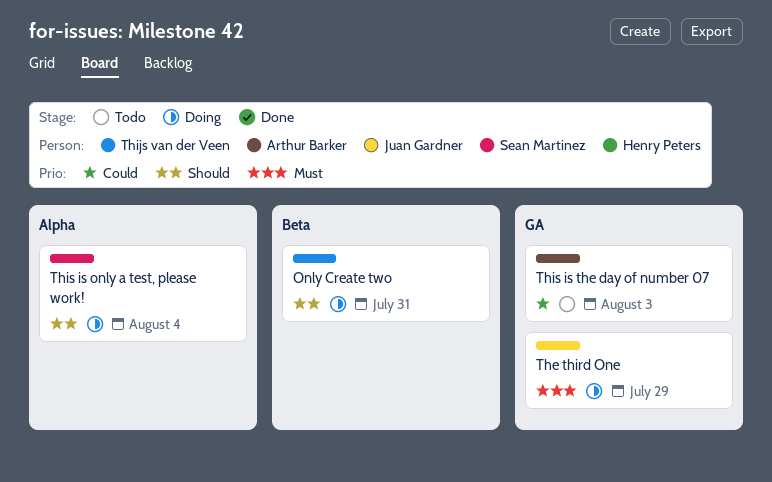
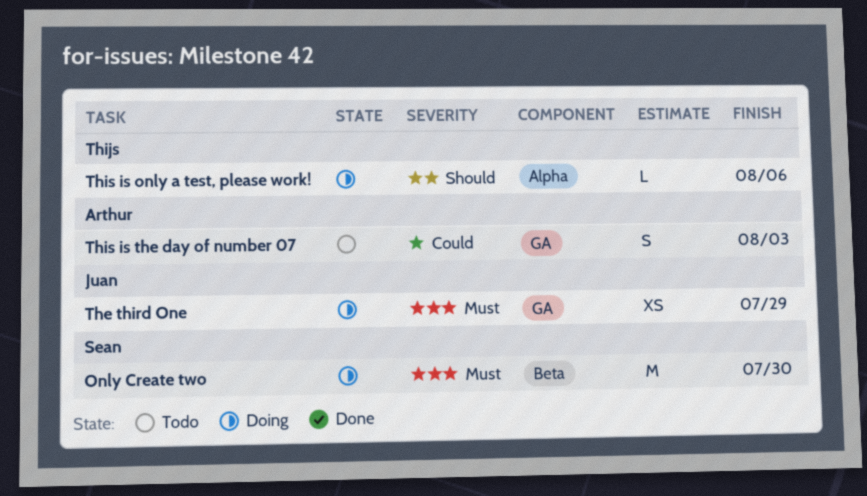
Only Create two, owner: Thijs van der Veen -> Sean Martinez
Only Create two, priority: Should -> Must
Only Create two, due: Jul 31 -> Jul 30
This is only a test, please work!, owner: Sean Martinez -> Thijs van der Veen
This is only a test, please work!, due: Aug 4 -> Aug 6

